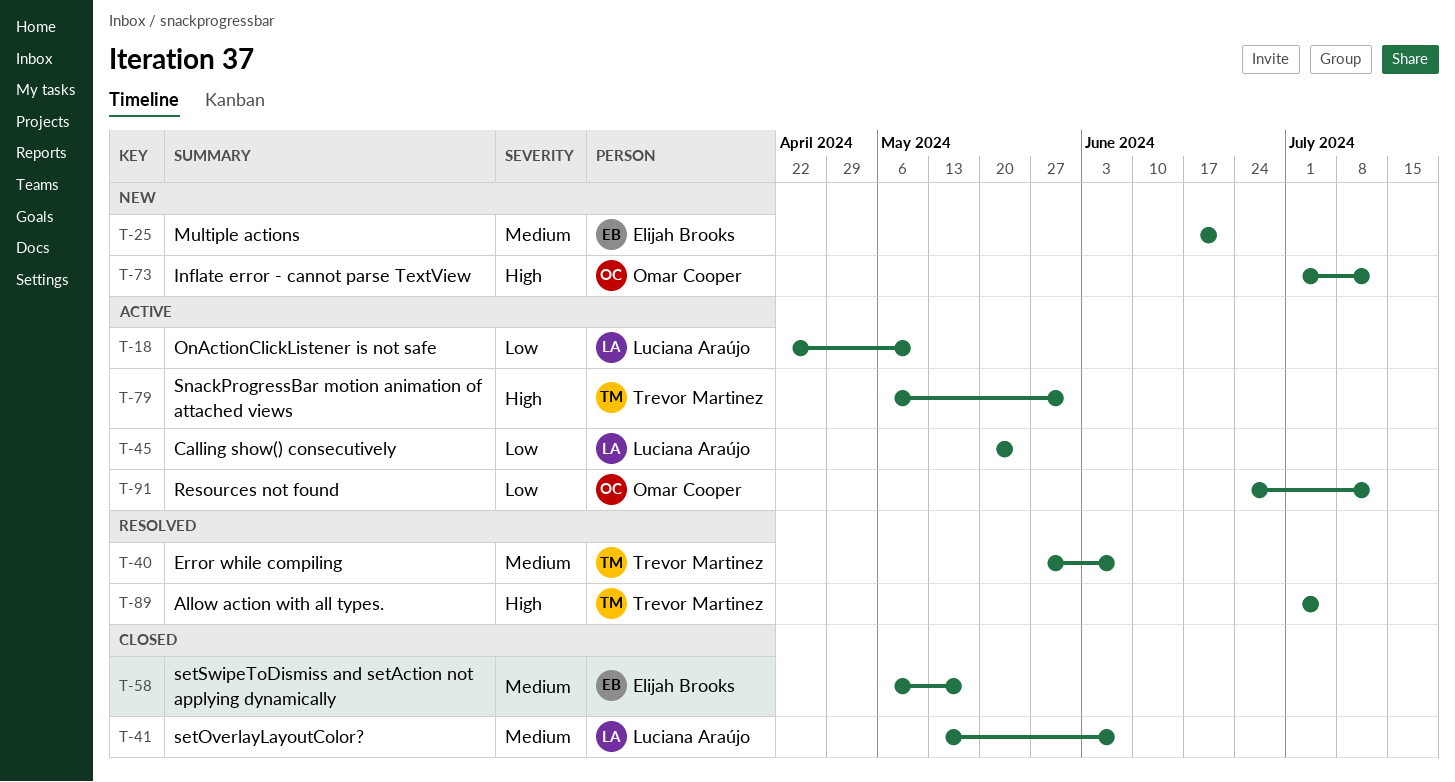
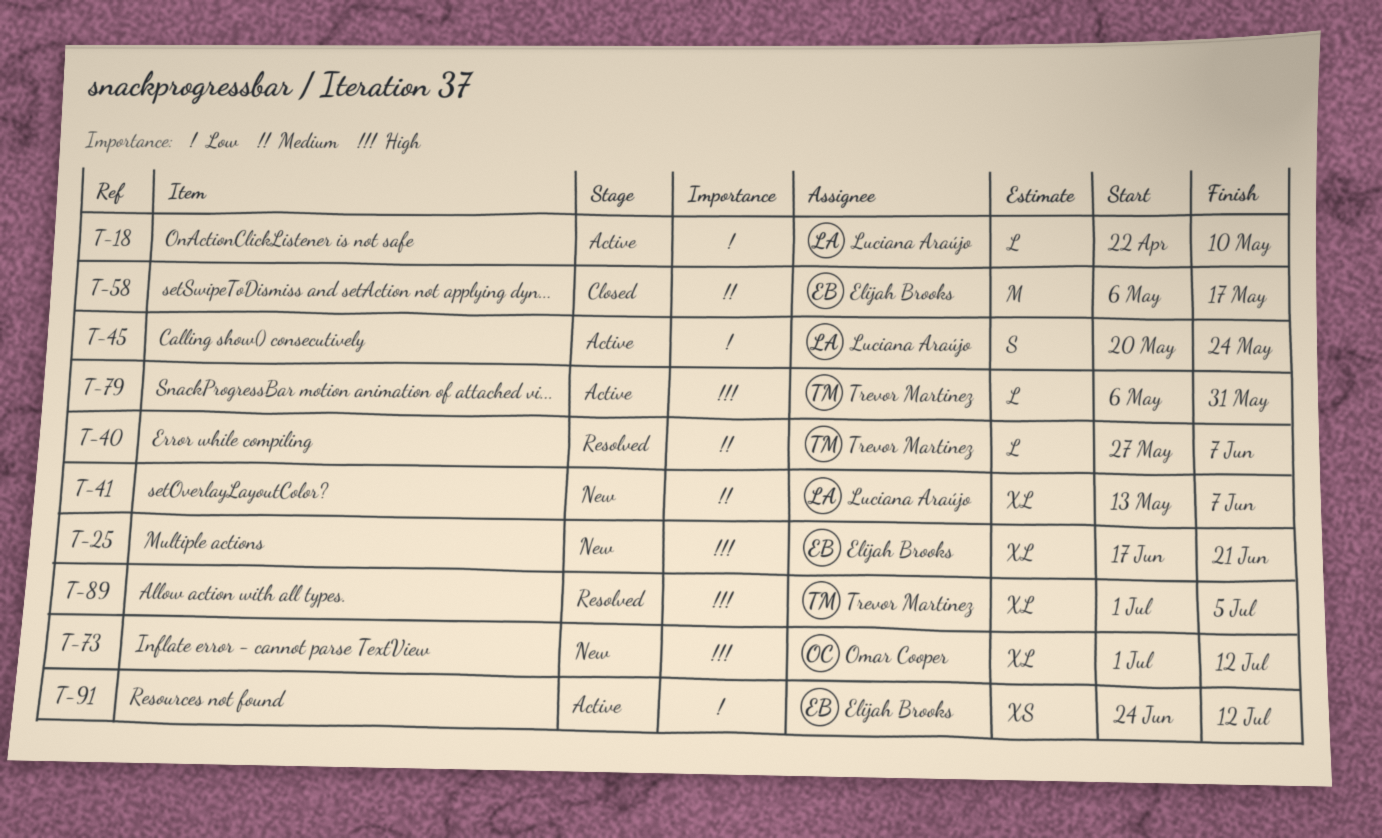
T-25, priority: Medium -> High
T-41, status: Closed -> New
T-91, owner: Omar Cooper -> Elijah Brooks

